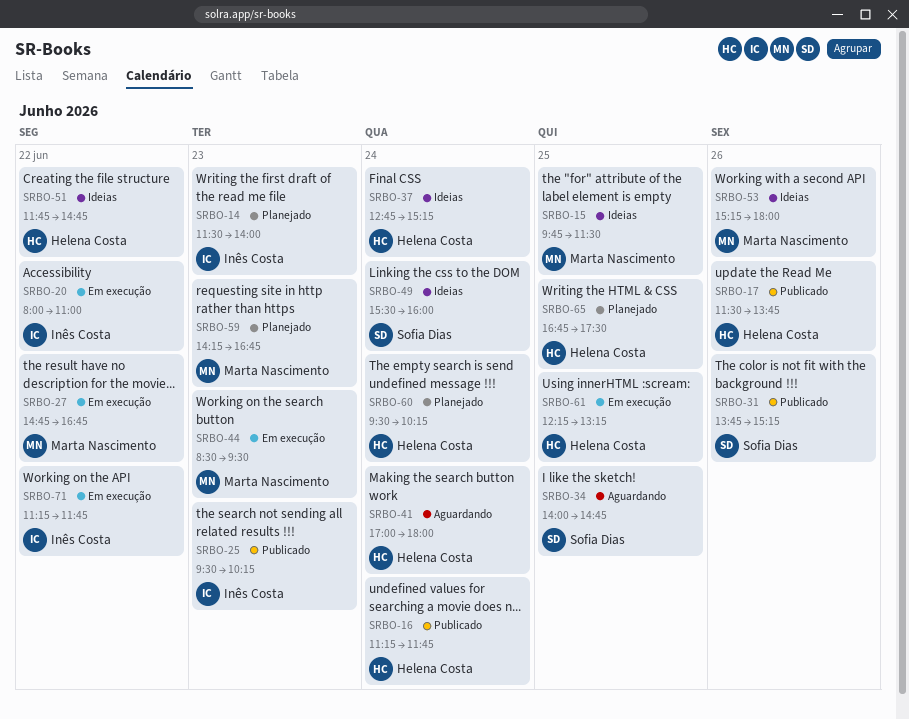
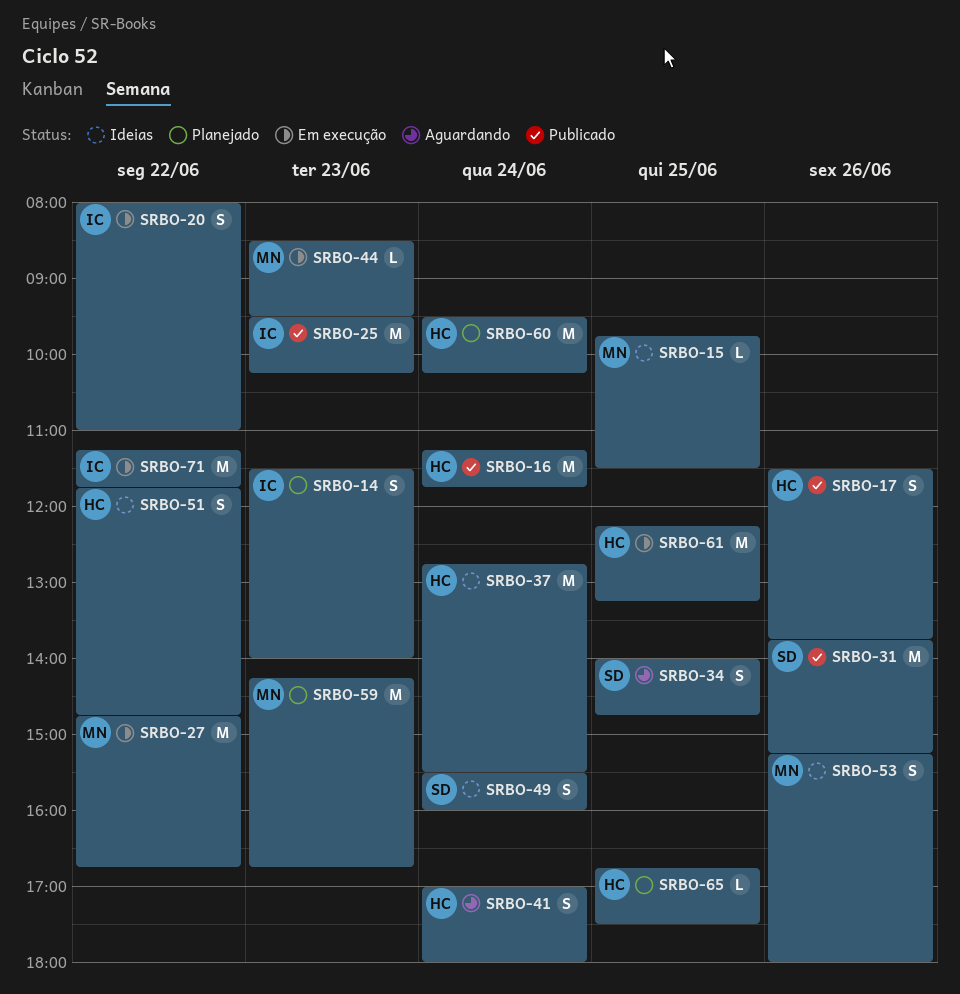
SRBO-37, ends: 15:15 -> 15:30

